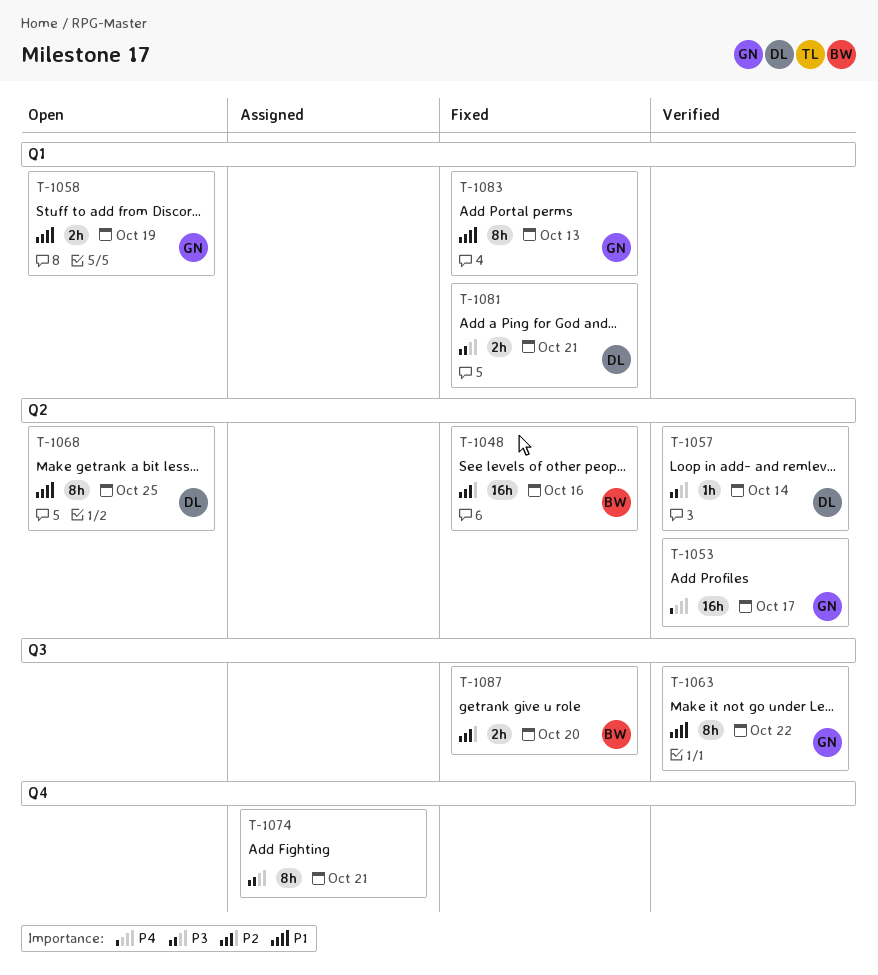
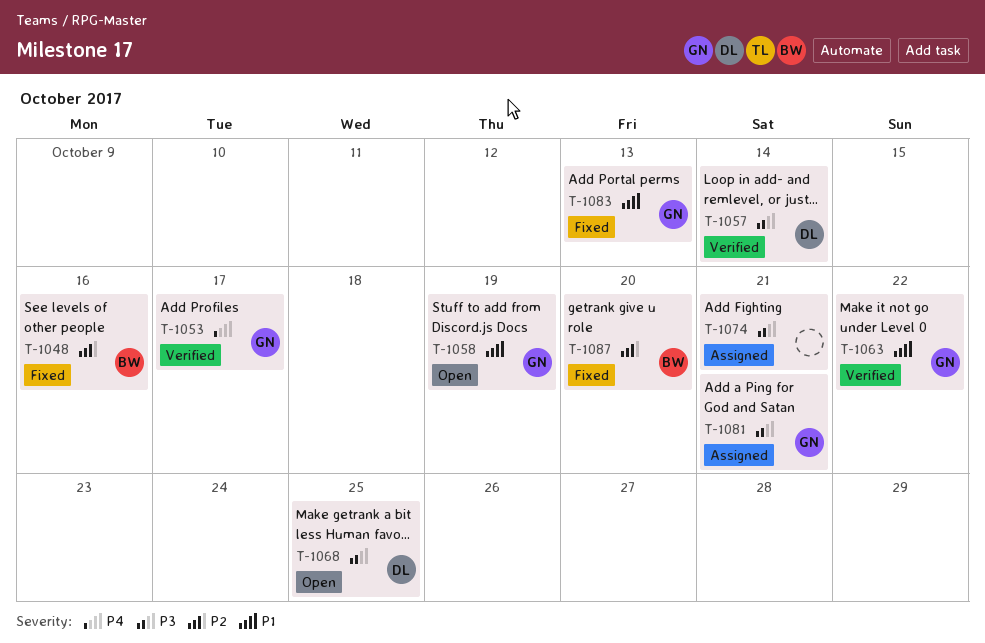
T-1068, priority: P1 -> P3
T-1081, status: Fixed -> Assigned
T-1081, owner: DL -> GN

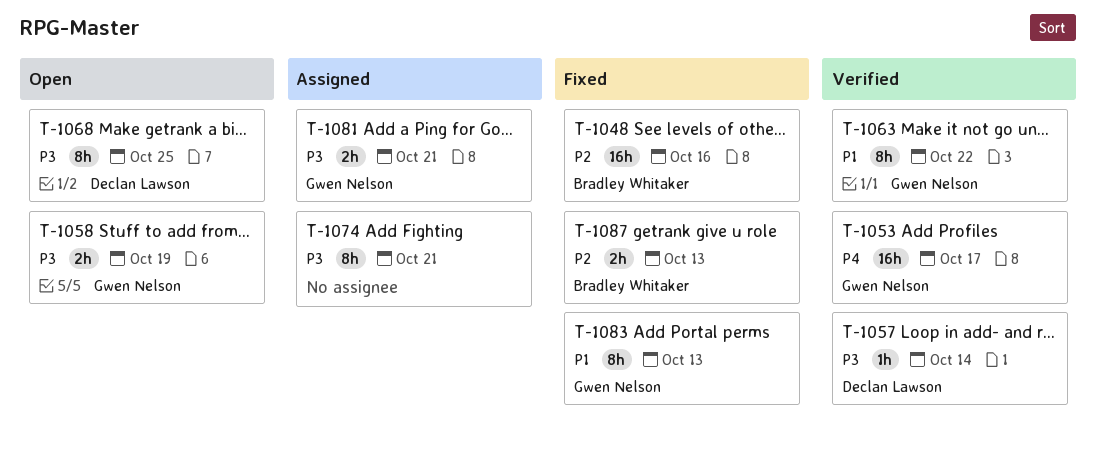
T-1058, priority: P1 -> P3
T-1087, due: Oct 20 -> Oct 13

